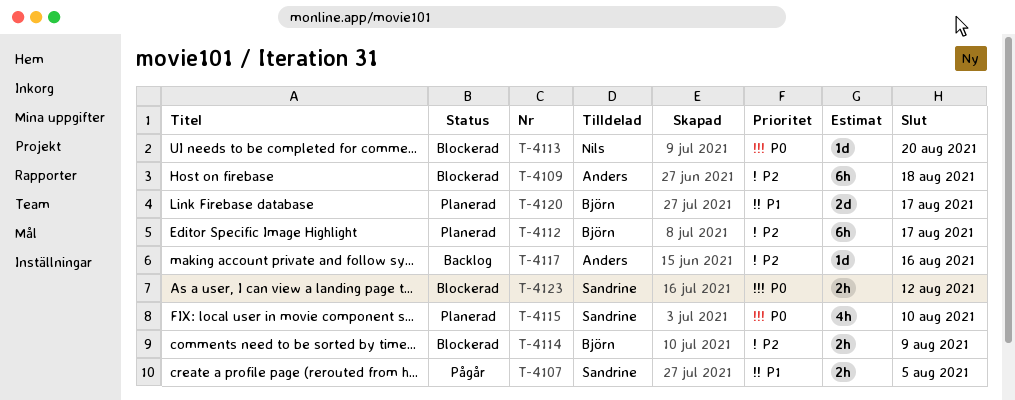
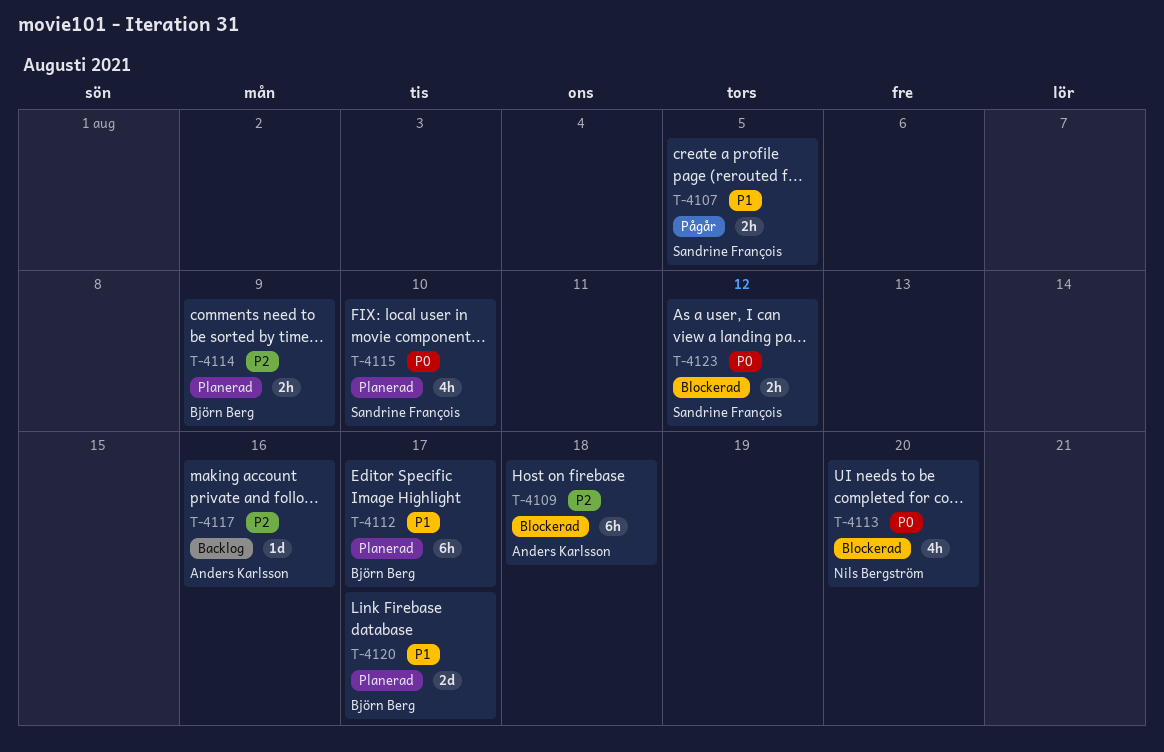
T-4112, priority: P2 -> P1
T-4113, estimate: 1d -> 4h
T-4114, status: Blockerad -> Planerad

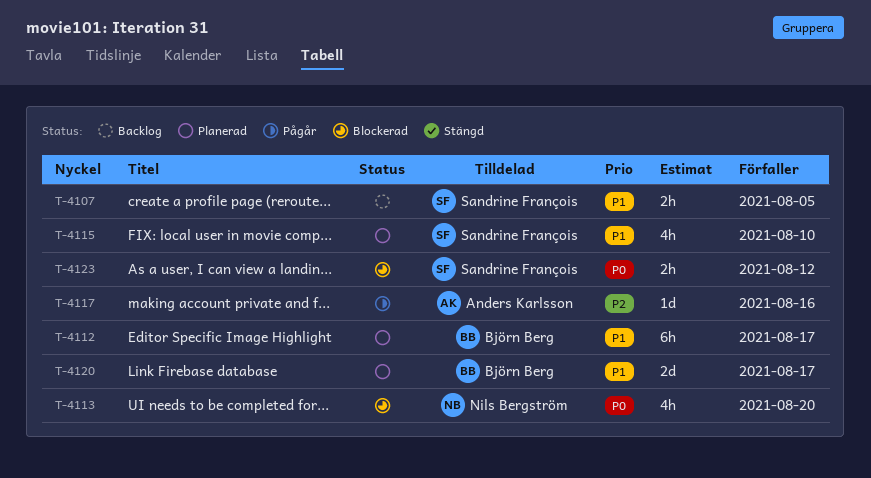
T-4107, status: Pågår -> Backlog
T-4109: present -> none
T-4114: present -> none
T-4115, priority: P0 -> P1
T-4117, status: Backlog -> Pågår

